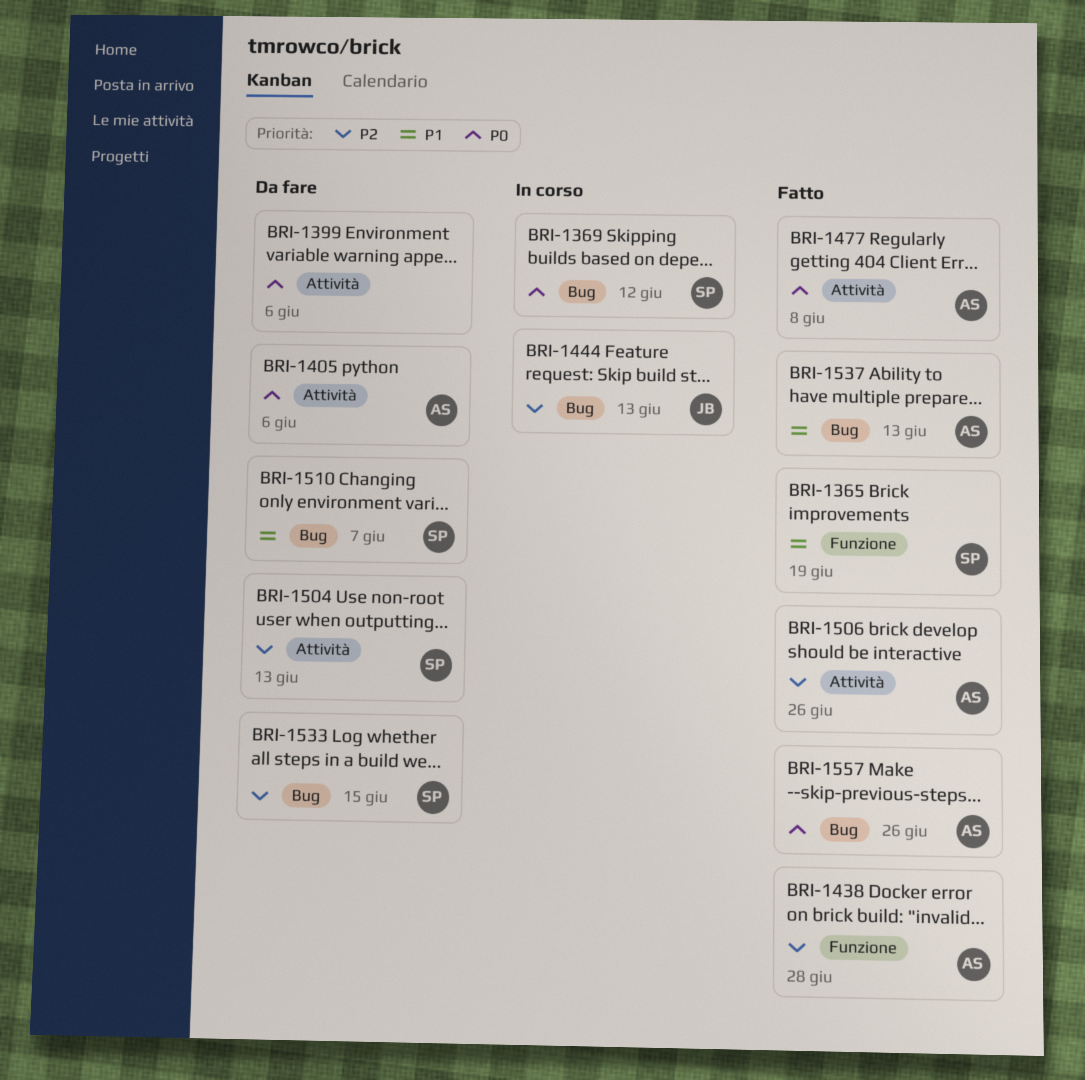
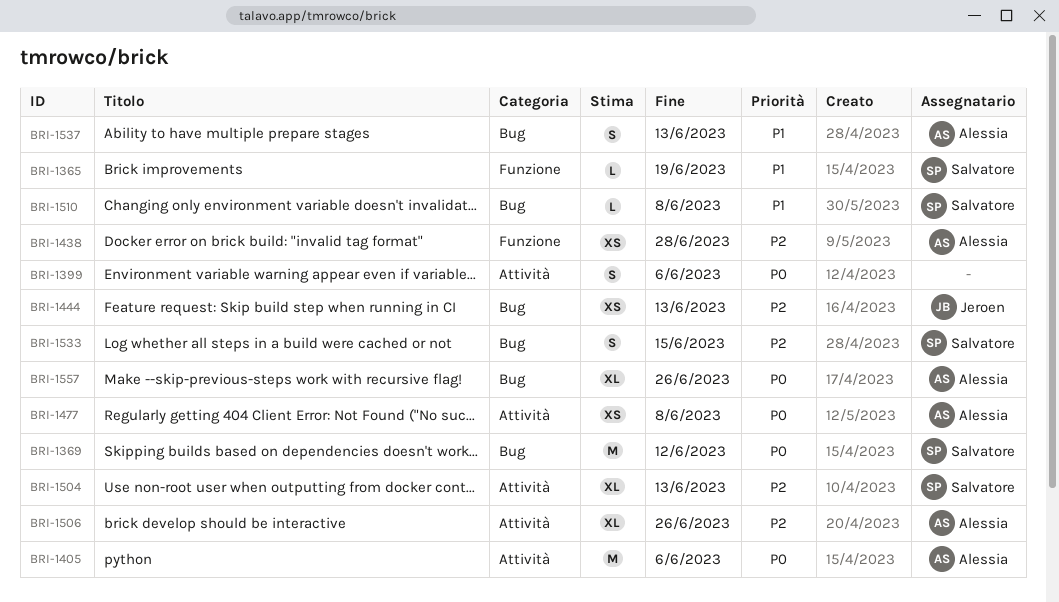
BRI-1510, due: Jun 7 -> Jun 8

